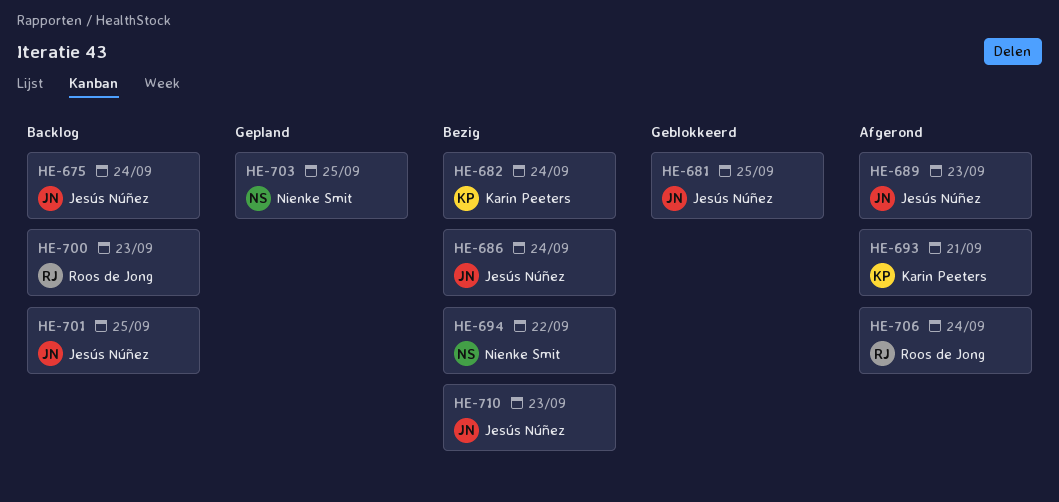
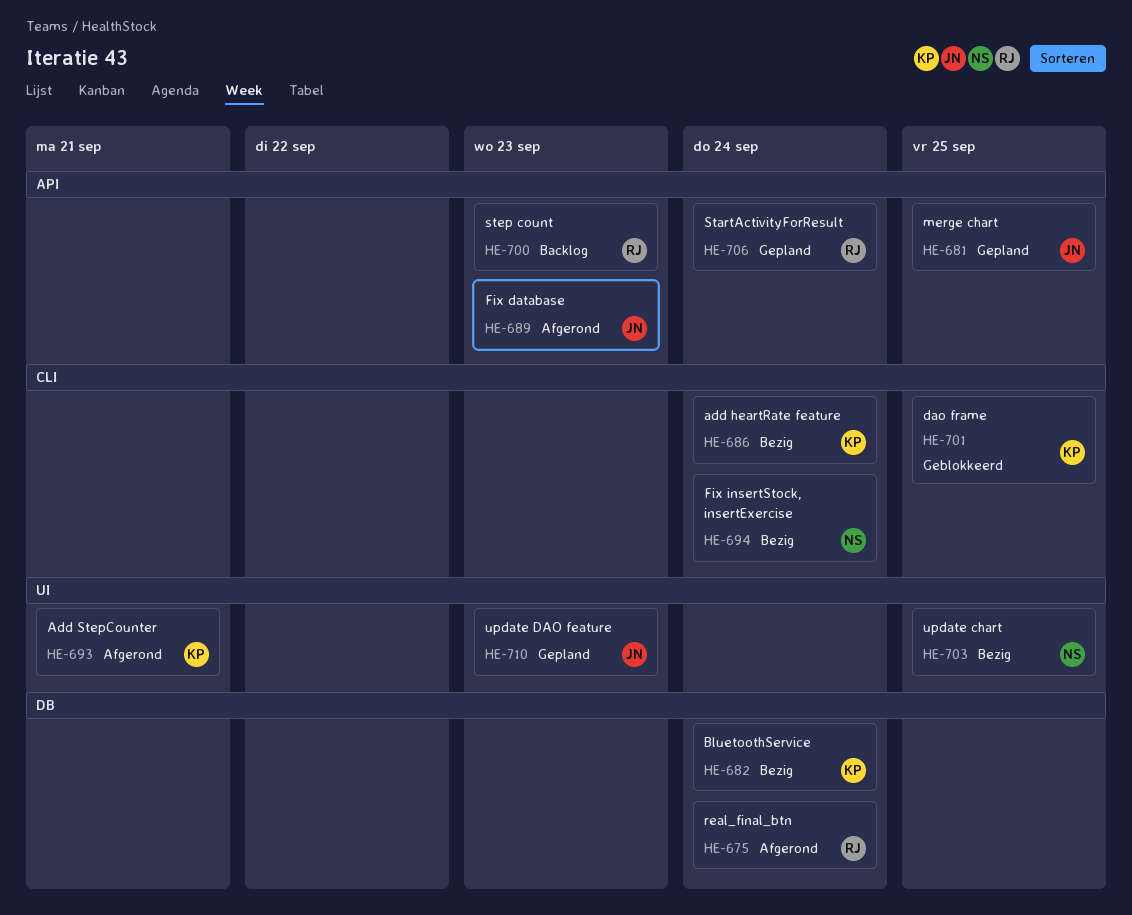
HE-675, status: Backlog -> Afgerond
HE-675, owner: Jesús Núñez -> Roos de Jong
HE-681, status: Geblokkeerd -> Gepland
HE-686, owner: Jesús Núñez -> Karin Peeters
HE-694, due: Sep 22 -> Sep 24
HE-701, status: Backlog -> Geblokkeerd
HE-701, owner: Jesús Núñez -> Karin Peeters
HE-703, status: Gepland -> Bezig
HE-706, status: Afgerond -> Gepland
HE-710, status: Bezig -> Gepland

